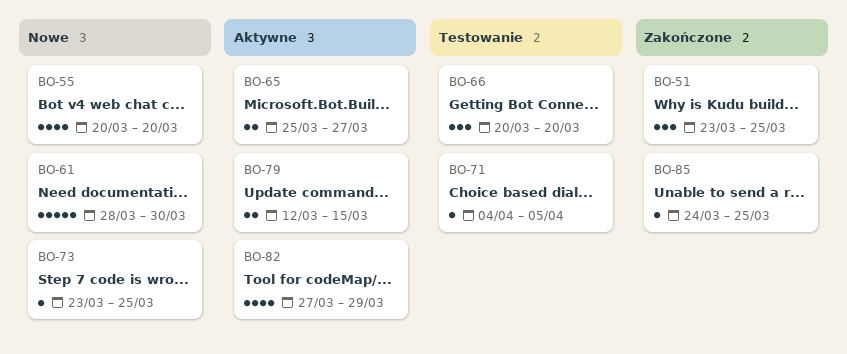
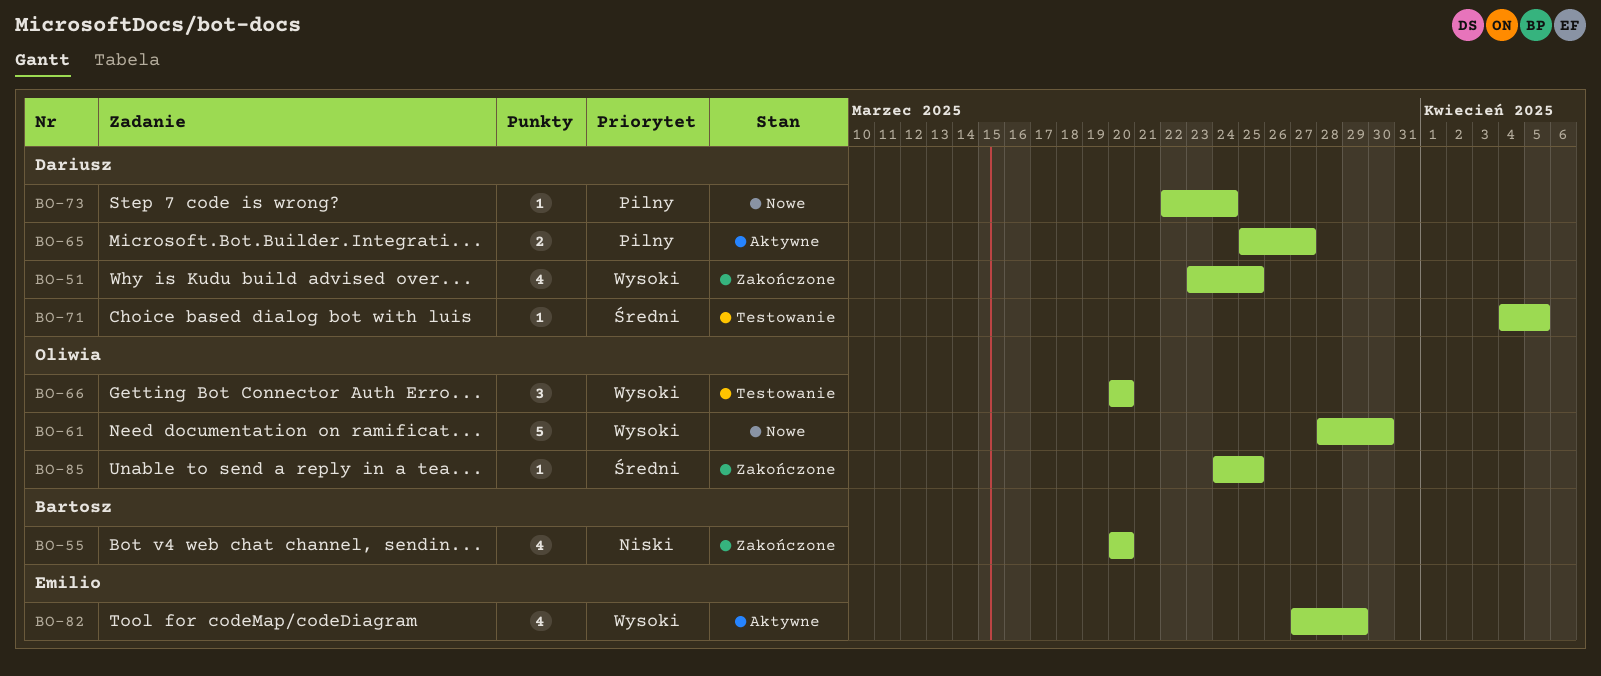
BO-51, estimate: 3 -> 4
BO-55, status: Nowe -> Zakończone
BO-73, start: Mar 23 -> Mar 22
BO-73, due: Mar 25 -> Mar 24
BO-79: present -> none

